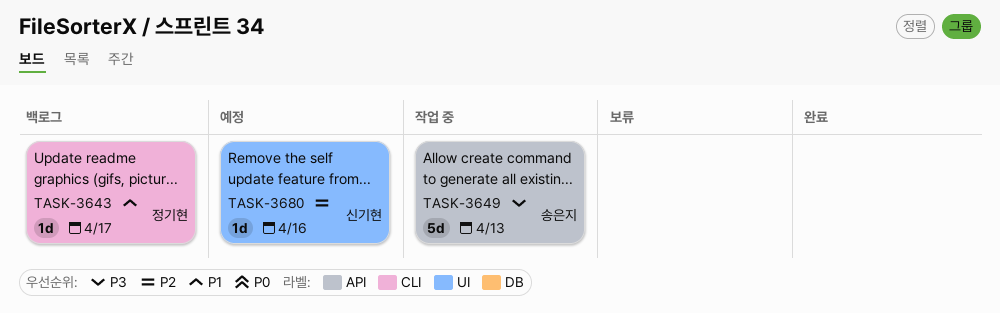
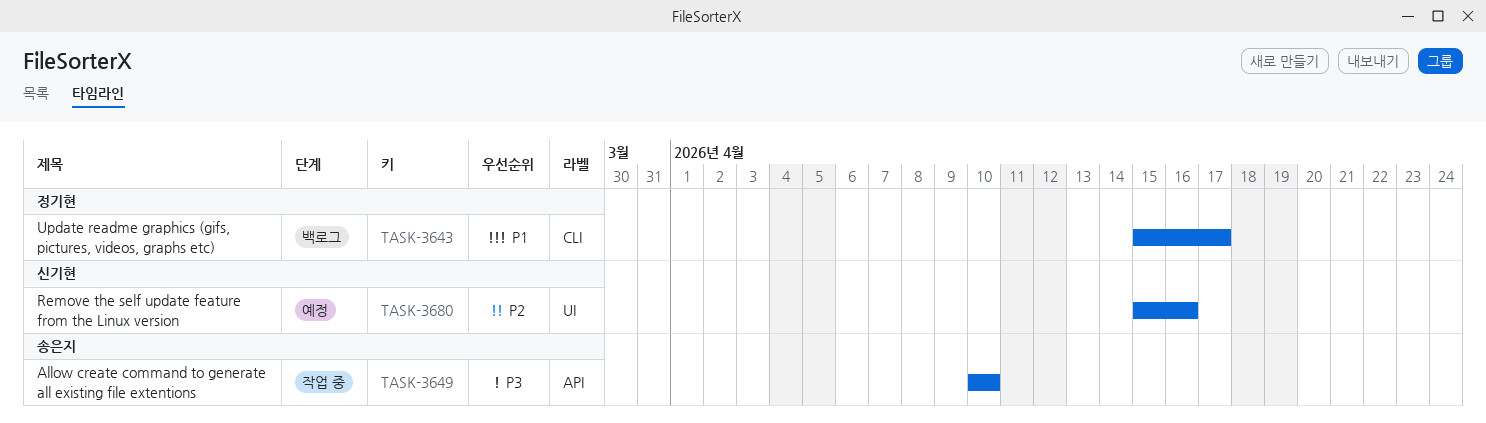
TASK-3649, due: Apr 13 -> Apr 10

